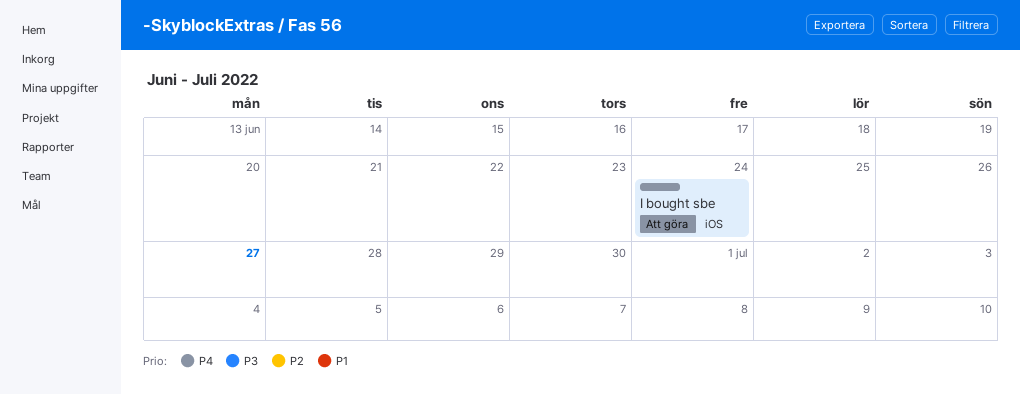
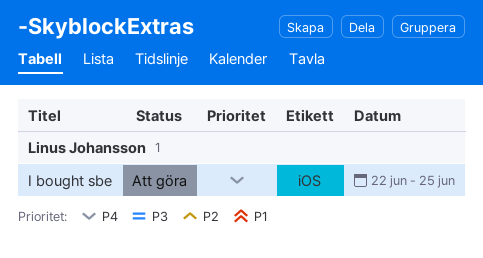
I bought sbe, due: Jun 24 -> Jun 25

